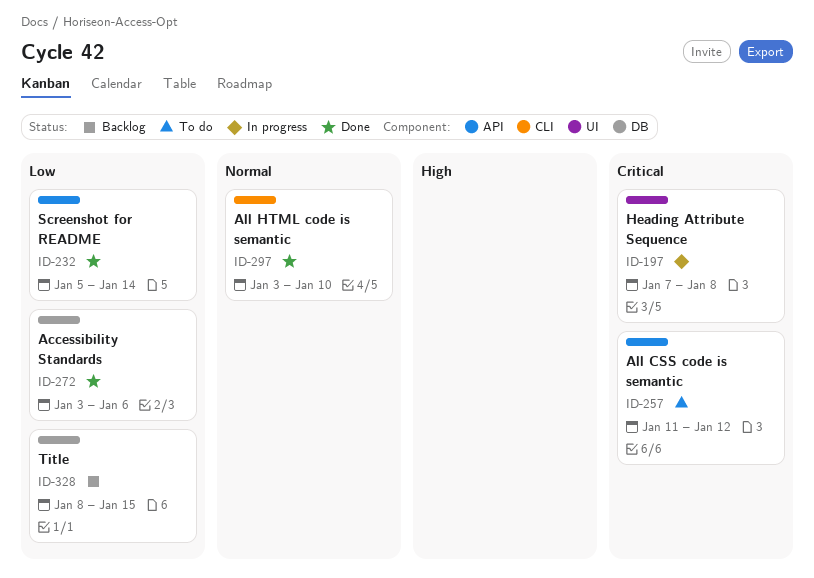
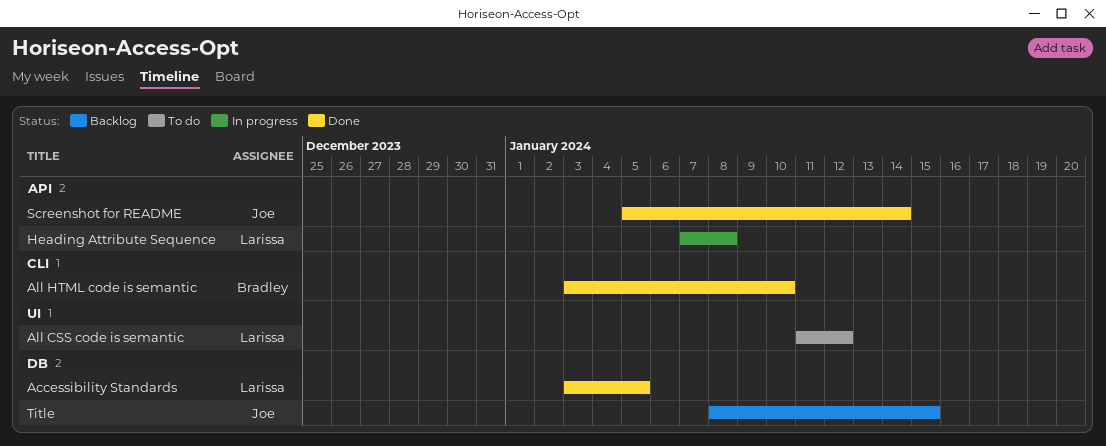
Accessibility Standards, due: Jan 6 -> Jan 5
All CSS code is semantic, label: API -> UI
Heading Attribute Sequence, label: UI -> API

